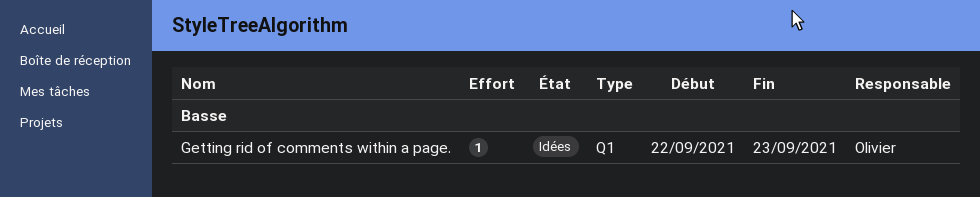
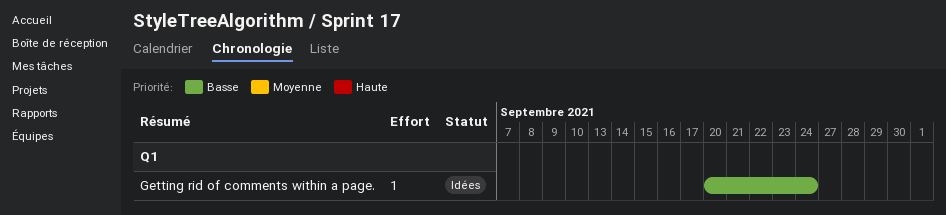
Getting rid of comments within a page., start: Sep 22 -> Sep 20
Getting rid of comments within a page., due: Sep 23 -> Sep 24

